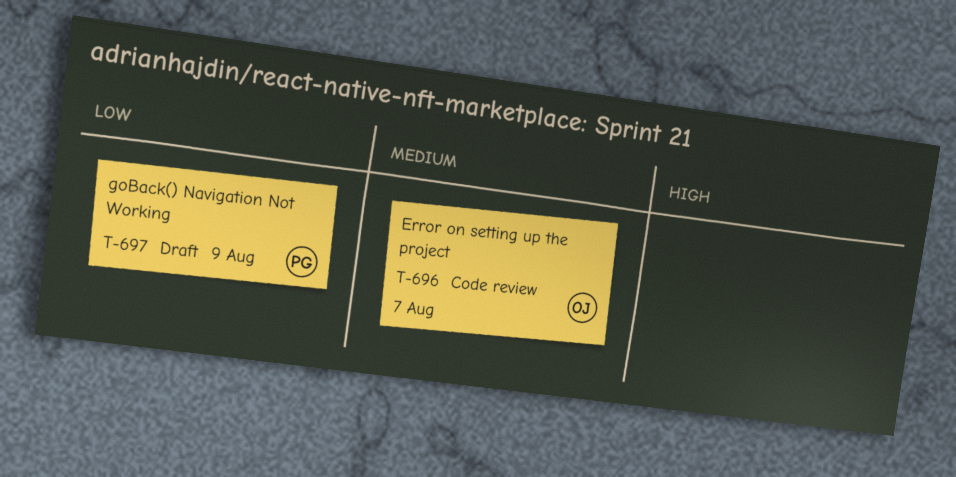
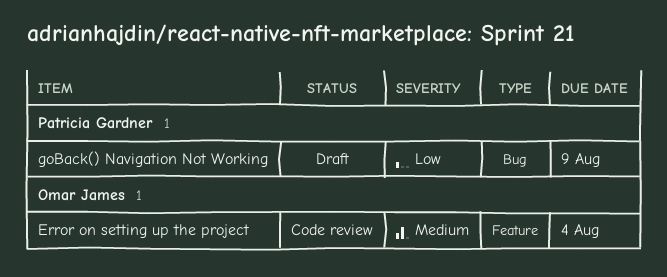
Error on setting up the project, due: Aug 7 -> Aug 4

